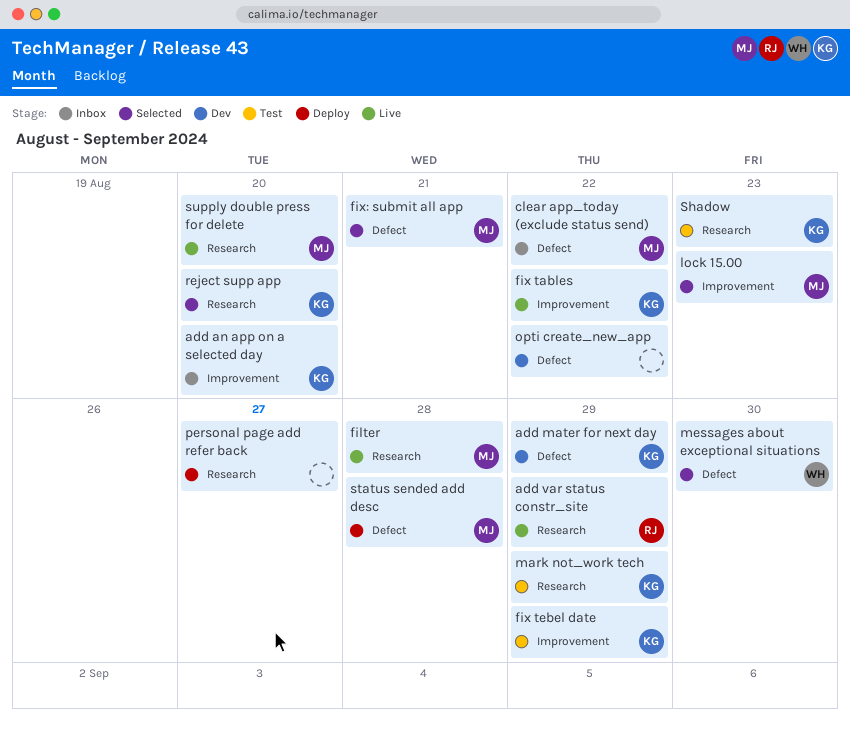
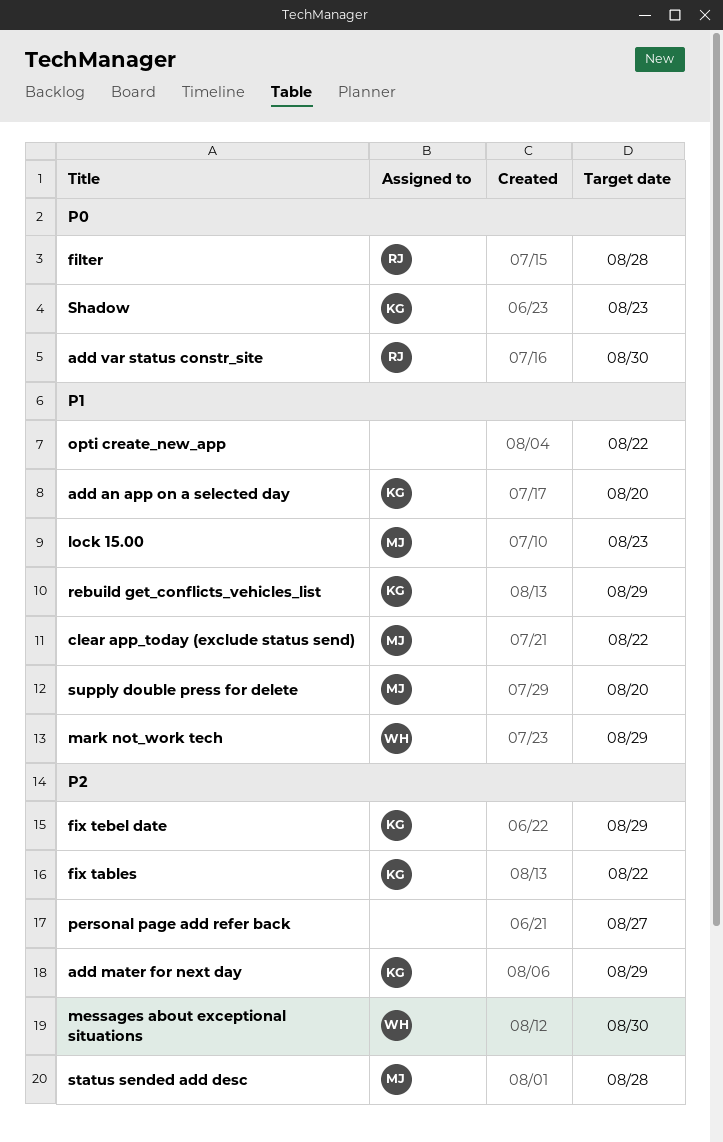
add var status constr_site, due: Aug 29 -> Aug 30
filter, owner: MJ -> RJ
fix: submit all app: present -> none
mark not_work tech, owner: KG -> WH
rebuild get_conflicts_vehicles_list: none -> present
reject supp app: present -> none

